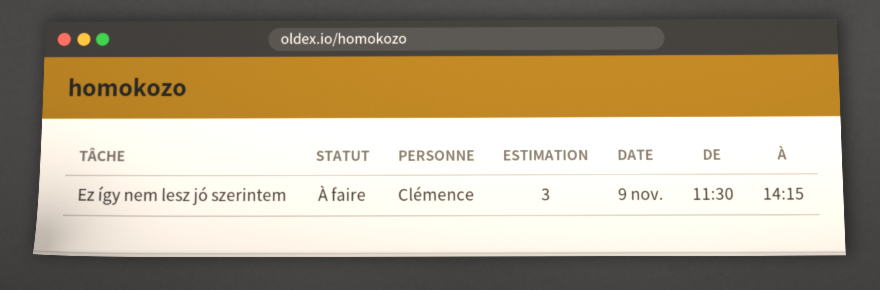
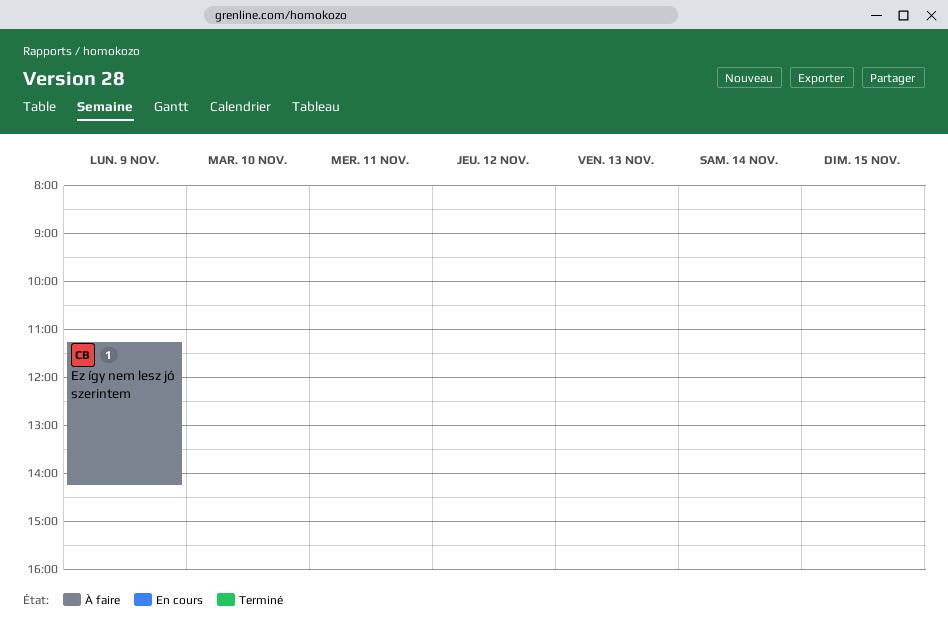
Ez így nem lesz jó szerintem, estimate: 3 -> 1
Ez így nem lesz jó szerintem, begins: 11:30 -> 11:15

